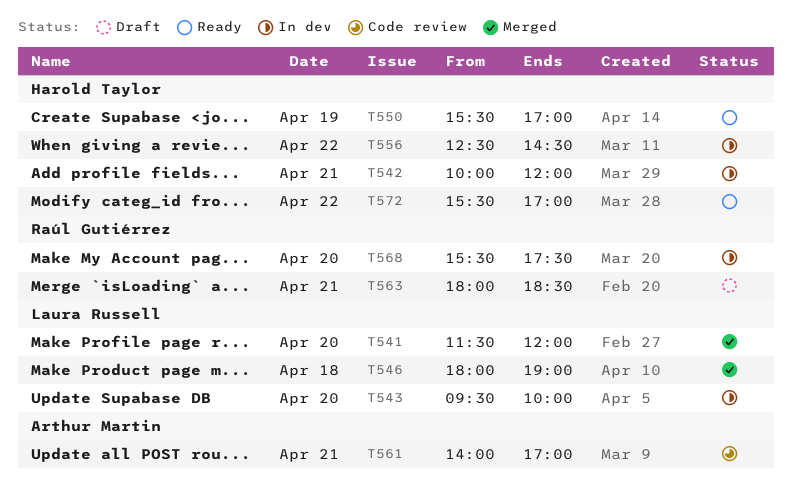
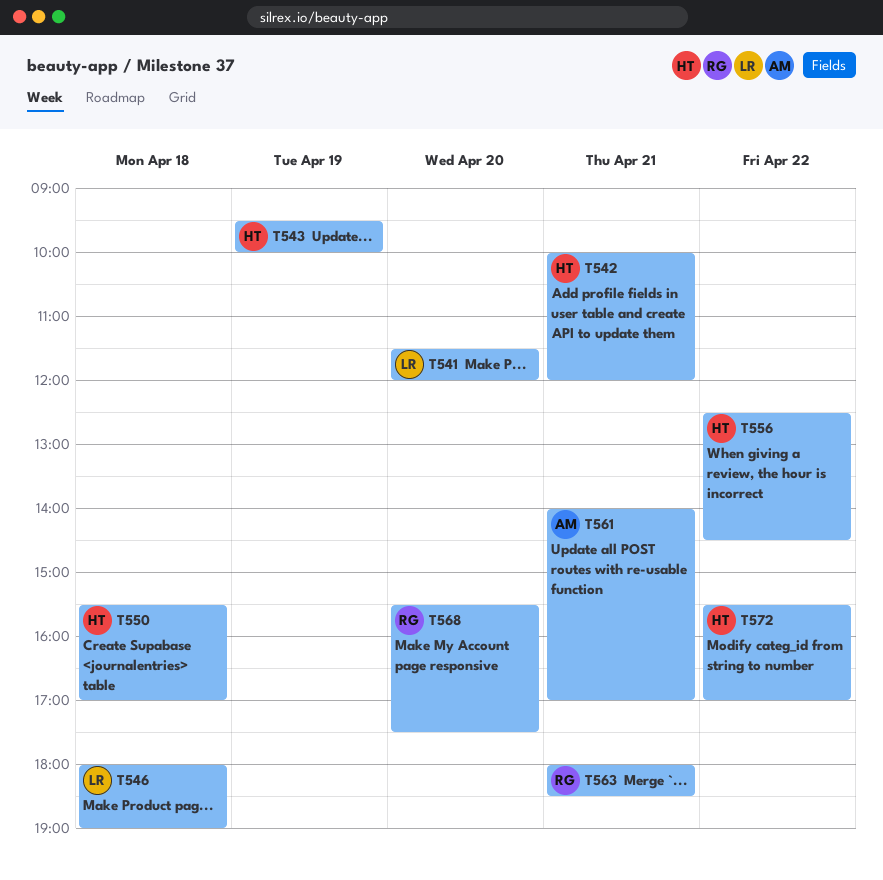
T543, owner: Laura Russell -> Harold Taylor
T543, day: Apr 20 -> Apr 19
T550, day: Apr 19 -> Apr 18

